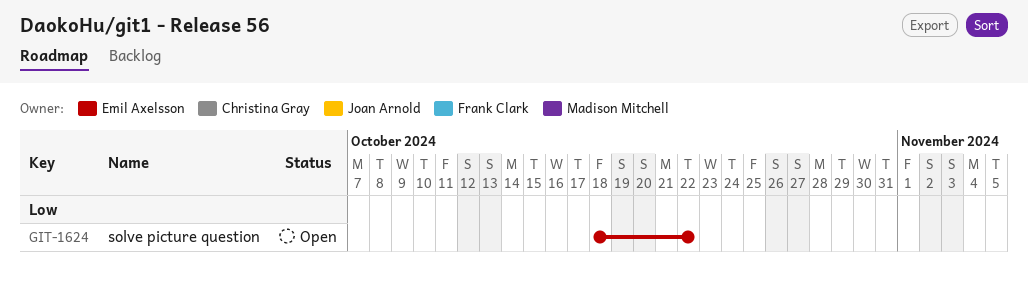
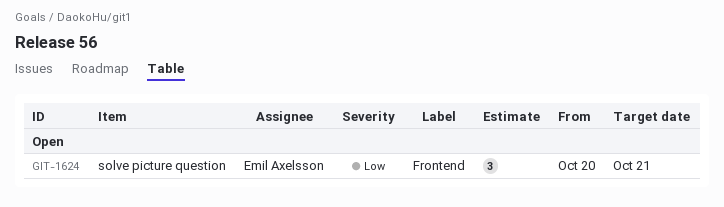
GIT-1624, start: Oct 18 -> Oct 20
GIT-1624, due: Oct 22 -> Oct 21

